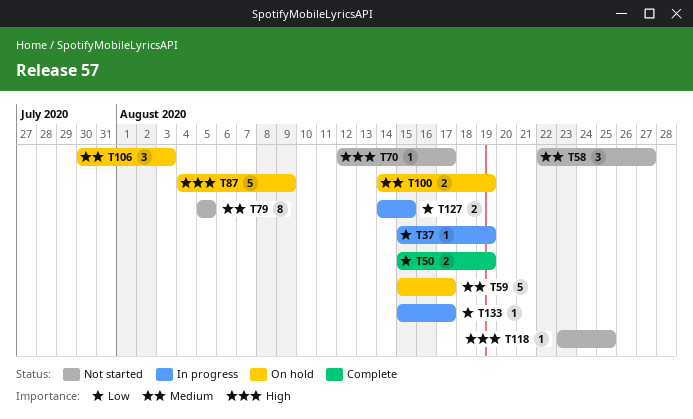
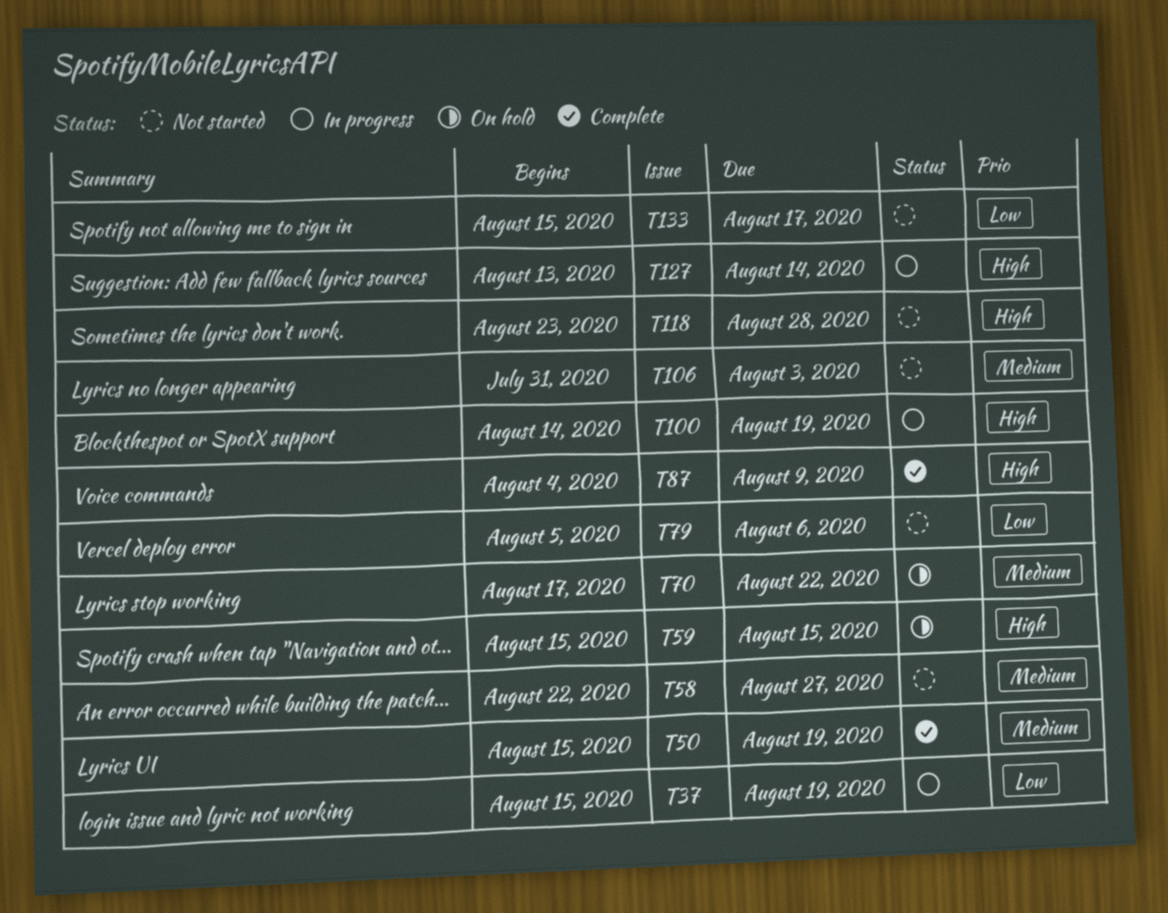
T50, priority: Low -> Medium
T59, priority: Medium -> High
T59, due: Aug 17 -> Aug 15
T70, status: Not started -> On hold
T70, priority: High -> Medium
T70, start: Aug 12 -> Aug 17
T70, due: Aug 17 -> Aug 22
T79, priority: Medium -> Low
T79, due: Aug 5 -> Aug 6
T87, status: On hold -> Complete
T100, status: On hold -> In progress
T100, priority: Medium -> High
T106, status: On hold -> Not started
T106, start: Jul 30 -> Jul 31
T118, due: Aug 25 -> Aug 28
T127, priority: Low -> High
T127, start: Aug 14 -> Aug 13
T127, due: Aug 15 -> Aug 14
T133, status: In progress -> Not started

